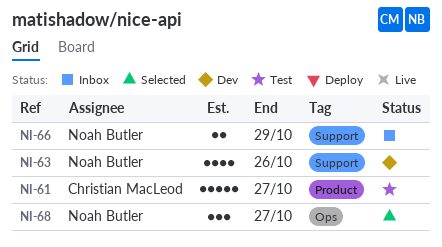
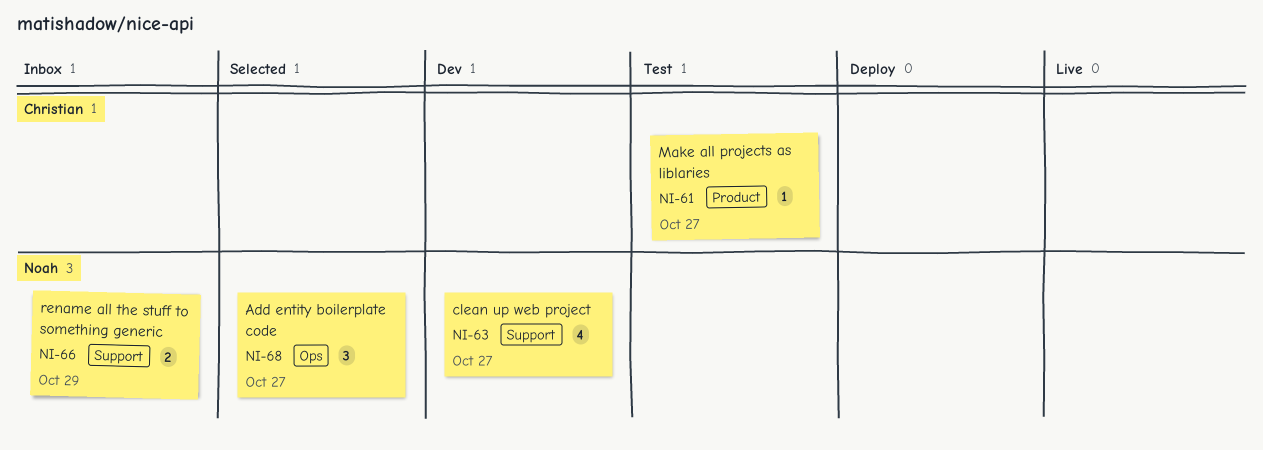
NI-61, estimate: 5 -> 1
NI-63, due: Oct 26 -> Oct 27

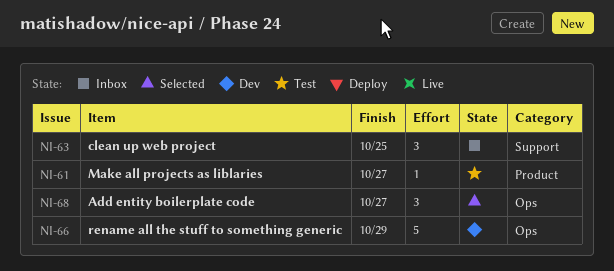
NI-63, status: Dev -> Inbox
NI-63, estimate: 4 -> 3
NI-63, due: Oct 27 -> Oct 25
NI-66, status: Inbox -> Dev
NI-66, label: Support -> Ops
NI-66, estimate: 2 -> 5

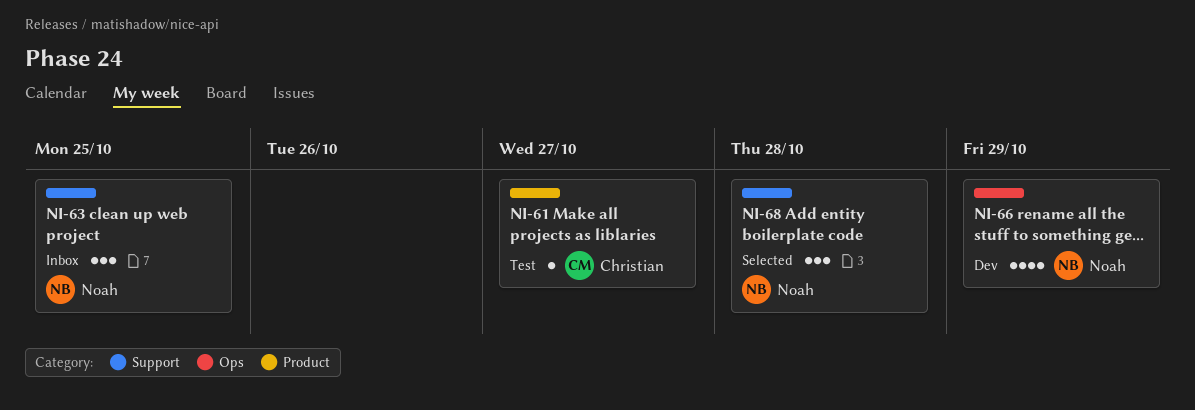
NI-66, estimate: 5 -> 4
NI-68, label: Ops -> Support
NI-68, due: Oct 27 -> Oct 28

